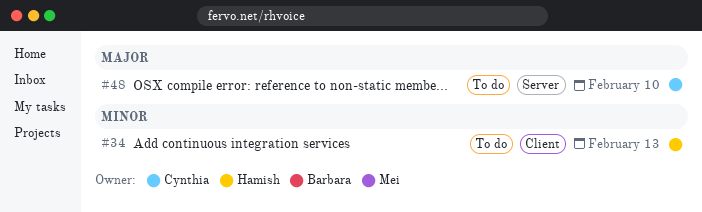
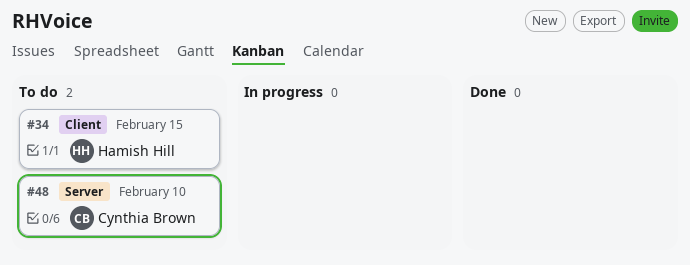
#34, due: Feb 13 -> Feb 15

